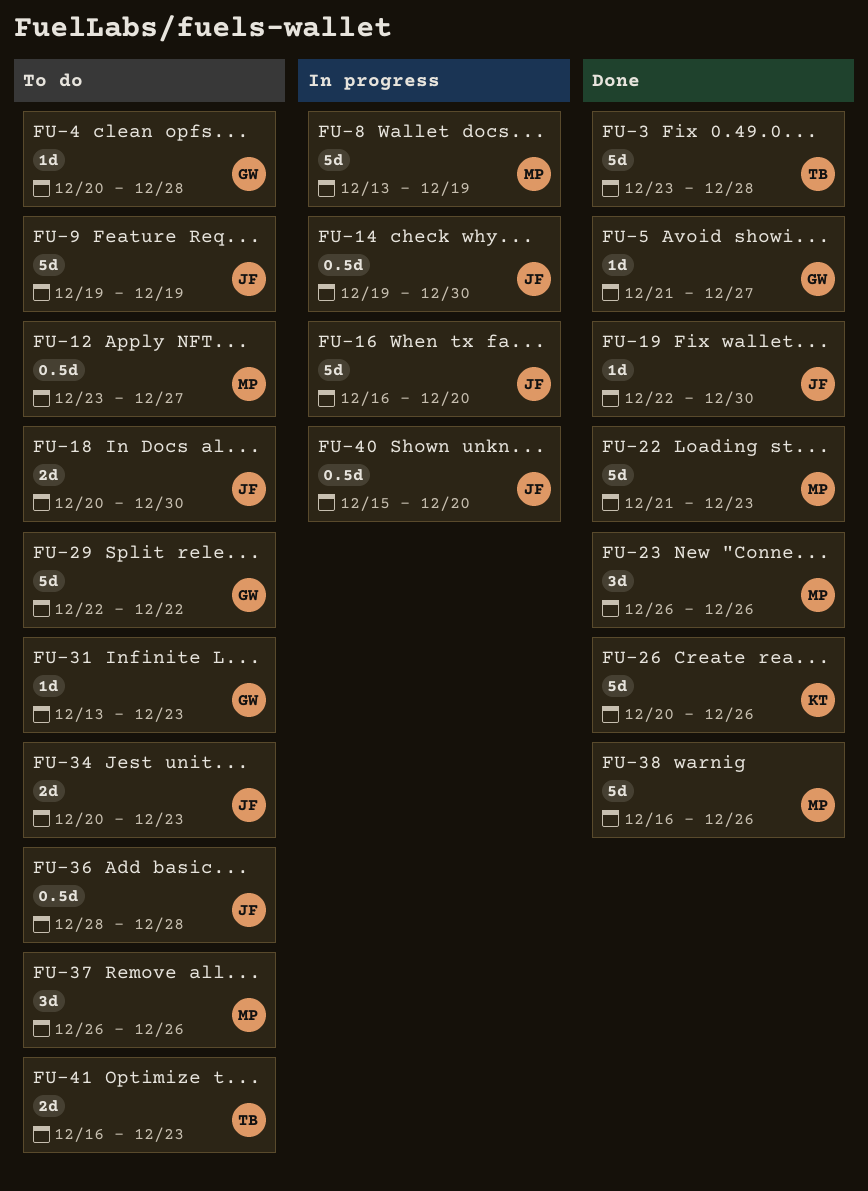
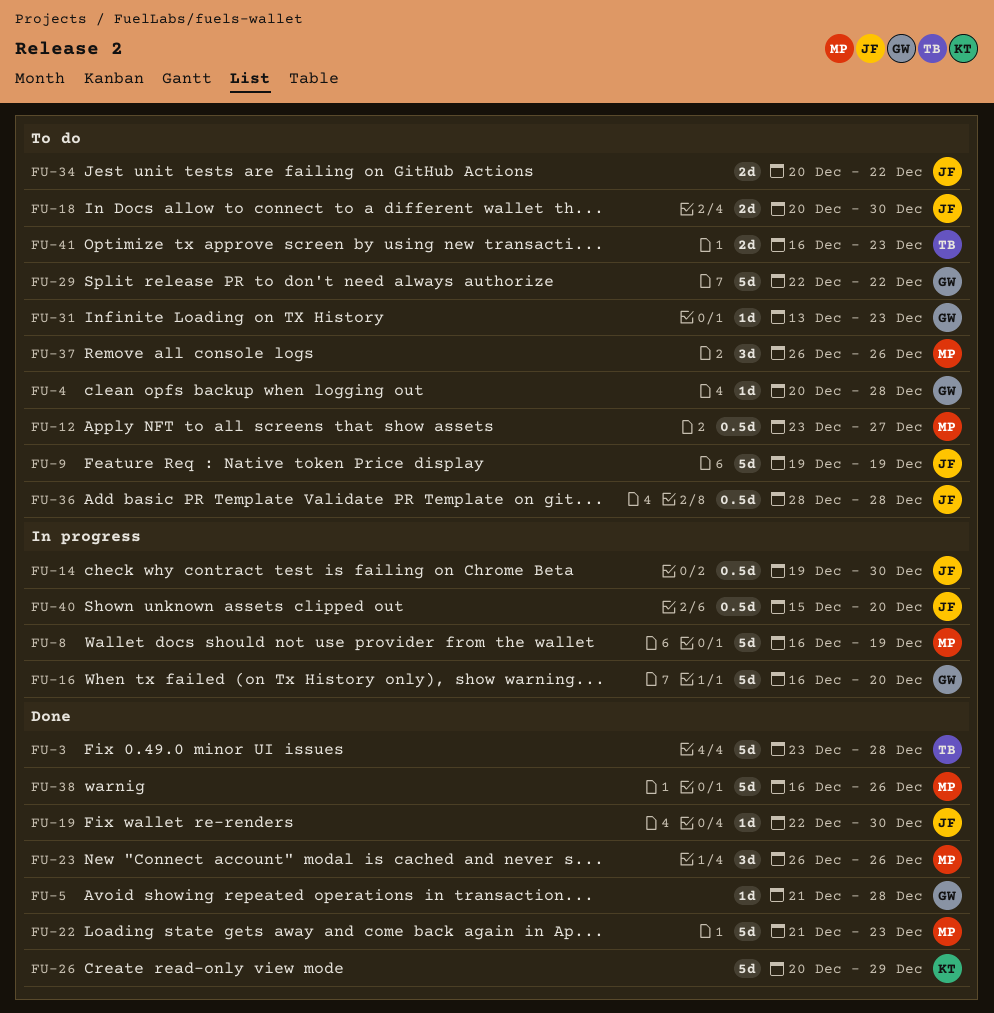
FU-5, due: Dec 27 -> Dec 28
FU-8, start: Dec 13 -> Dec 16
FU-16, owner: JF -> GW
FU-26, due: Dec 26 -> Dec 29
FU-34, due: Dec 23 -> Dec 22

